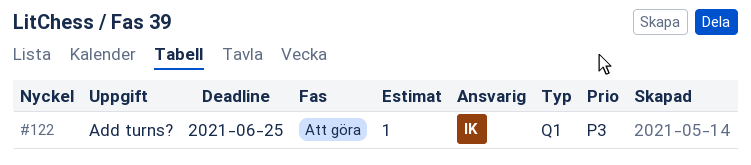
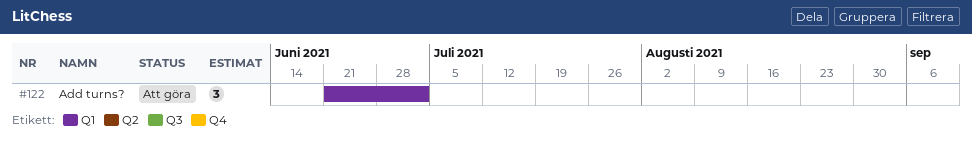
#122, estimate: 1 -> 3
#122, due: Jun 25 -> Jul 2

